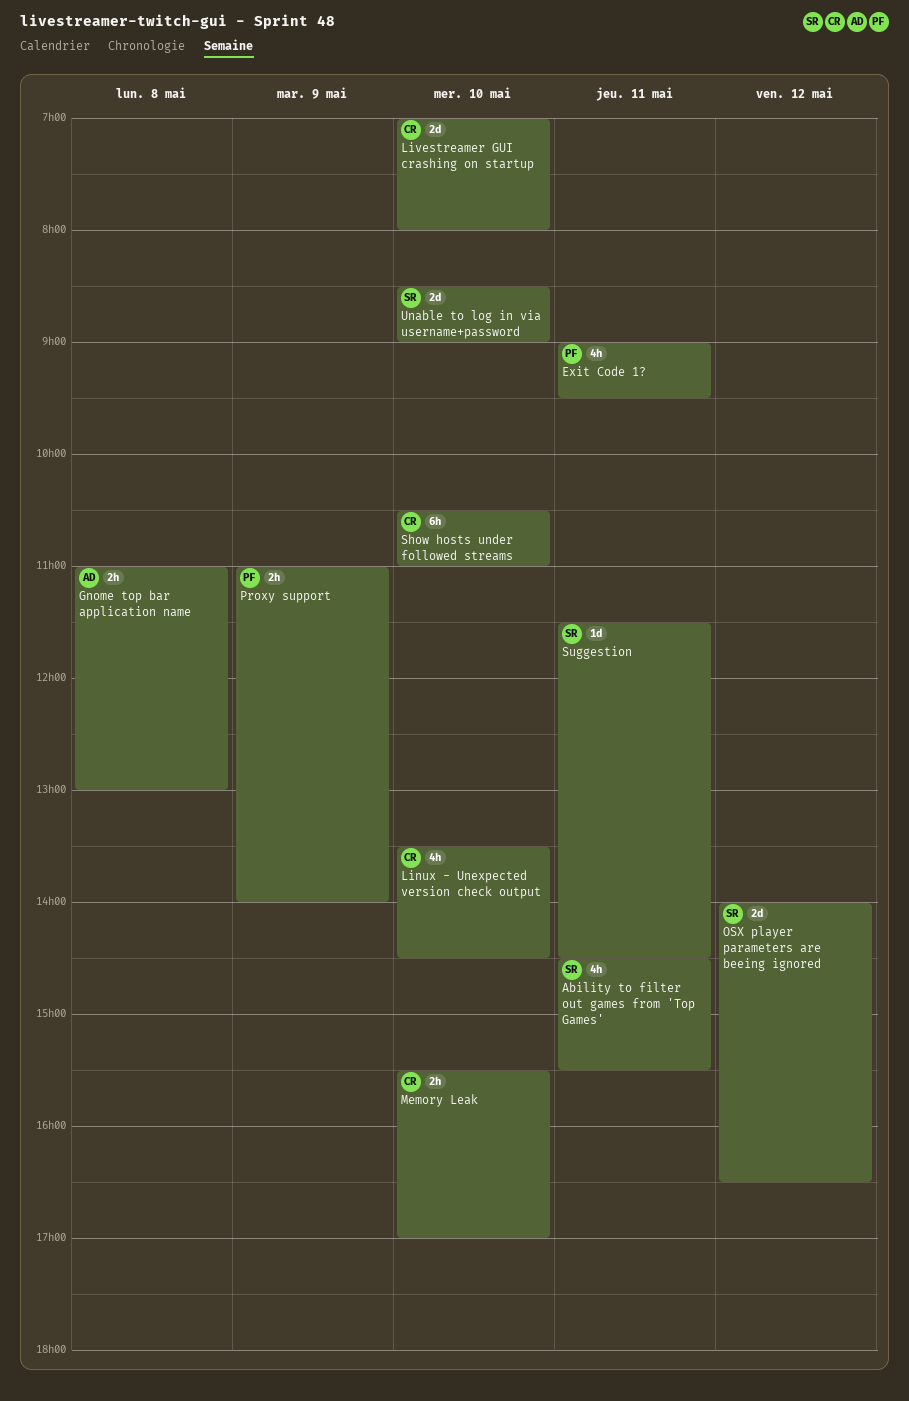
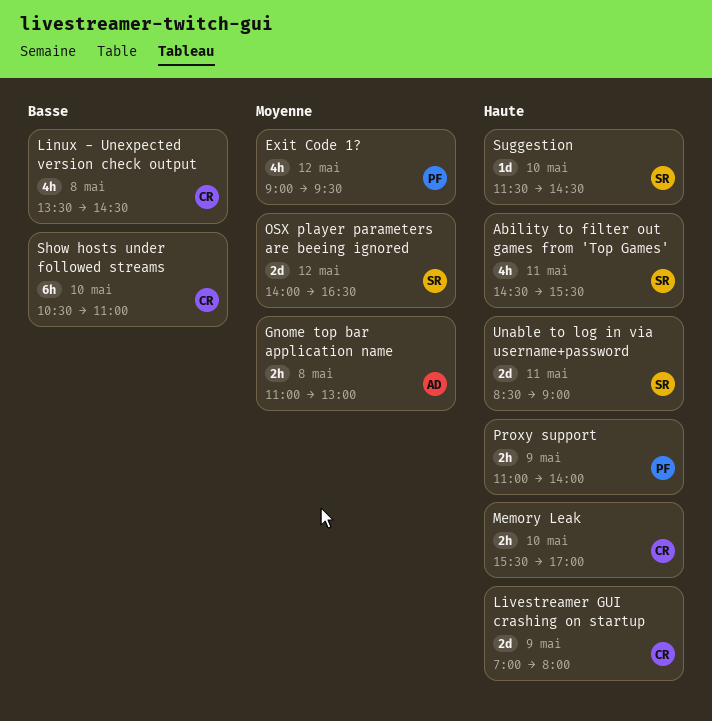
Exit Code 1?, day: May 11 -> May 12
Linux - Unexpected version check output, day: May 10 -> May 8
Livestreamer GUI crashing on startup, day: May 10 -> May 9
Suggestion, day: May 11 -> May 10
Unable to log in via username+password, day: May 10 -> May 11

